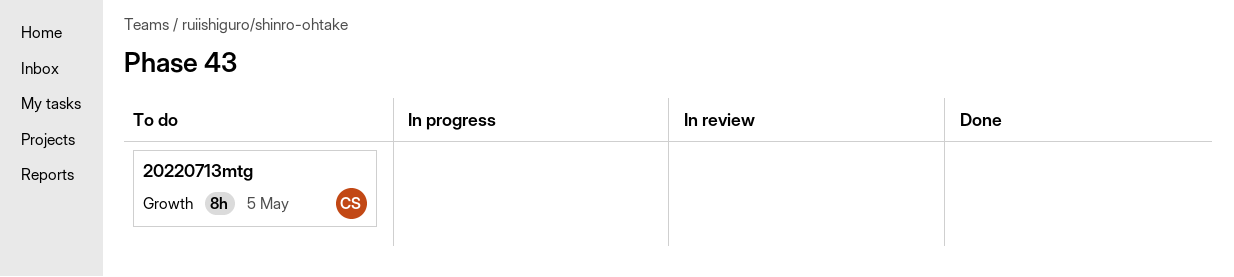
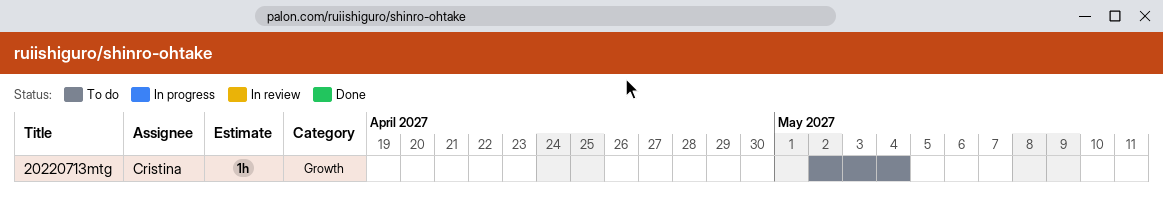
20220713mtg, estimate: 8h -> 1h
20220713mtg, due: May 5 -> May 4

